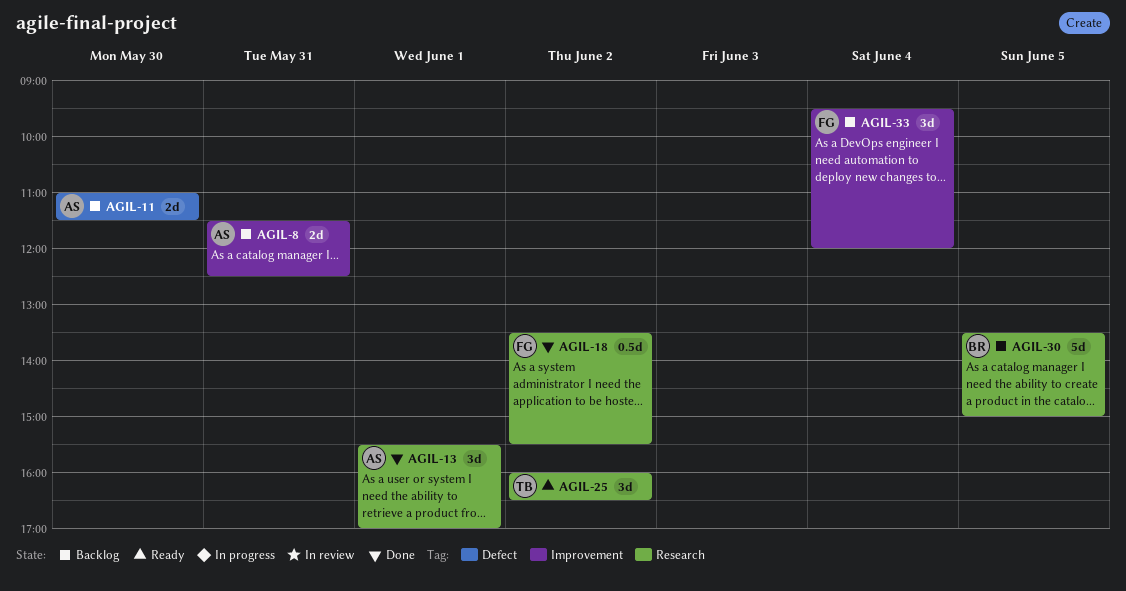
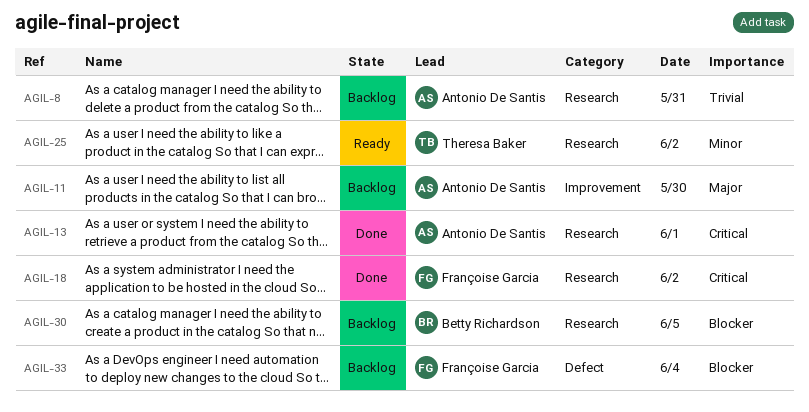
AGIL-8, label: Improvement -> Research
AGIL-11, label: Defect -> Improvement
AGIL-33, label: Improvement -> Defect

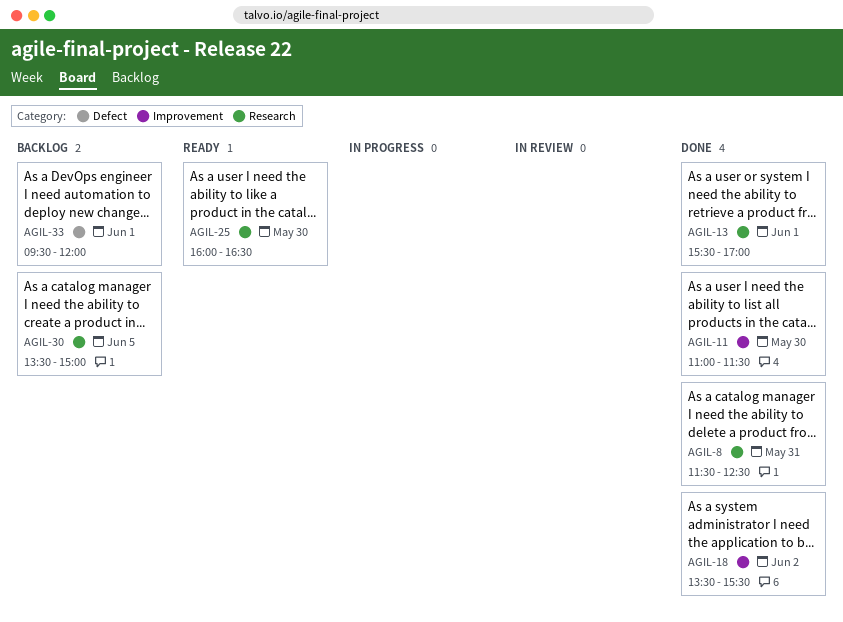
AGIL-8, status: Backlog -> Done
AGIL-11, status: Backlog -> Done
AGIL-18, label: Research -> Improvement
AGIL-25, day: Jun 2 -> May 30
AGIL-33, day: Jun 4 -> Jun 1

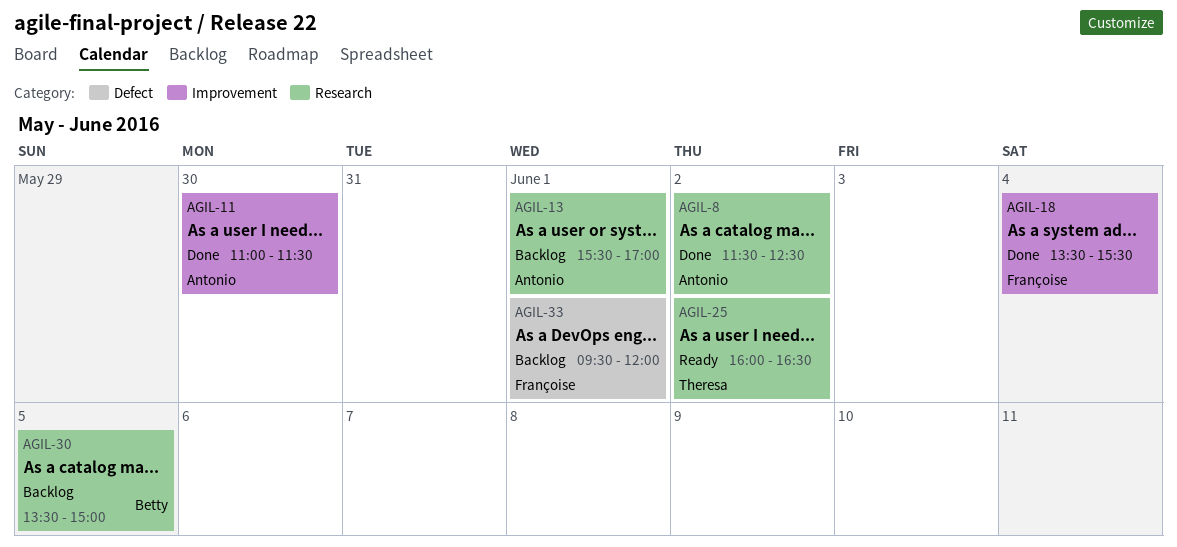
AGIL-8, day: May 31 -> Jun 2
AGIL-13, status: Done -> Backlog
AGIL-18, day: Jun 2 -> Jun 4
AGIL-25, day: May 30 -> Jun 2

